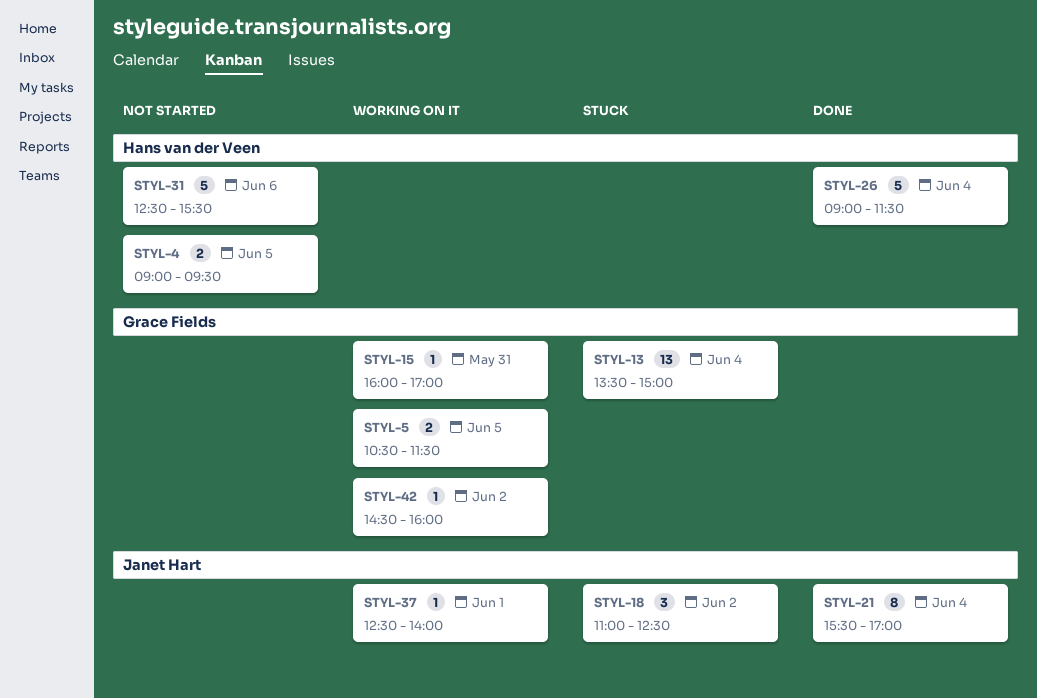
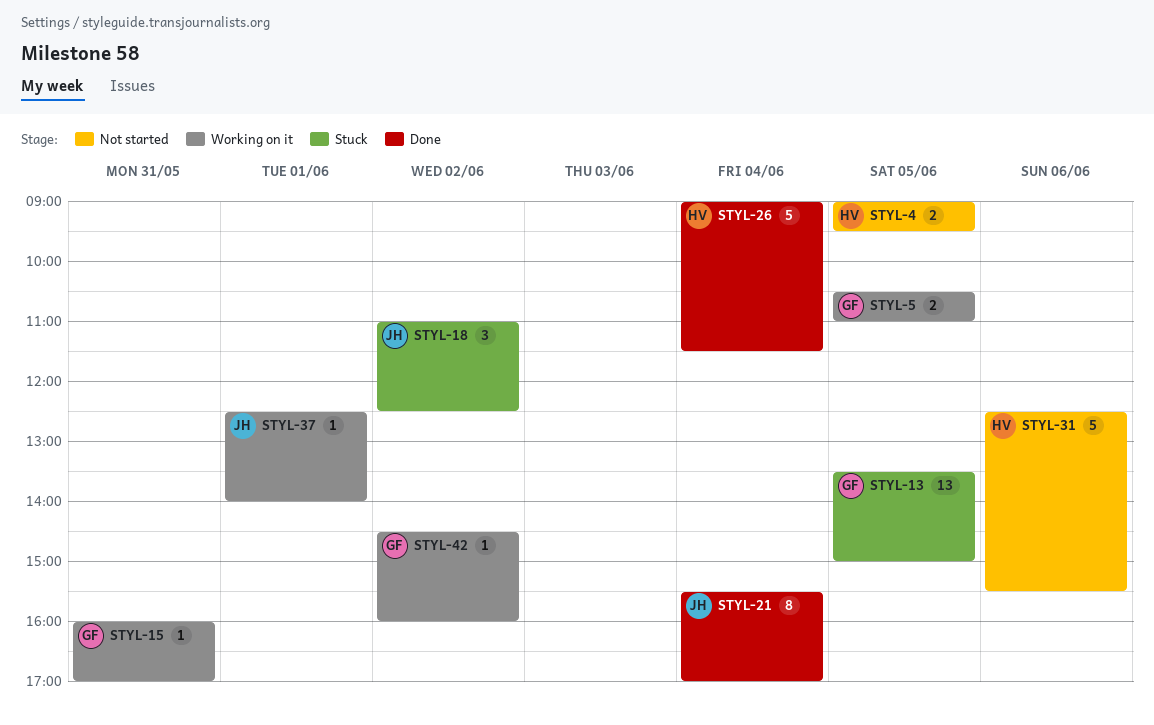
STYL-5, ends: 11:30 -> 11:00
STYL-13, day: Jun 4 -> Jun 5

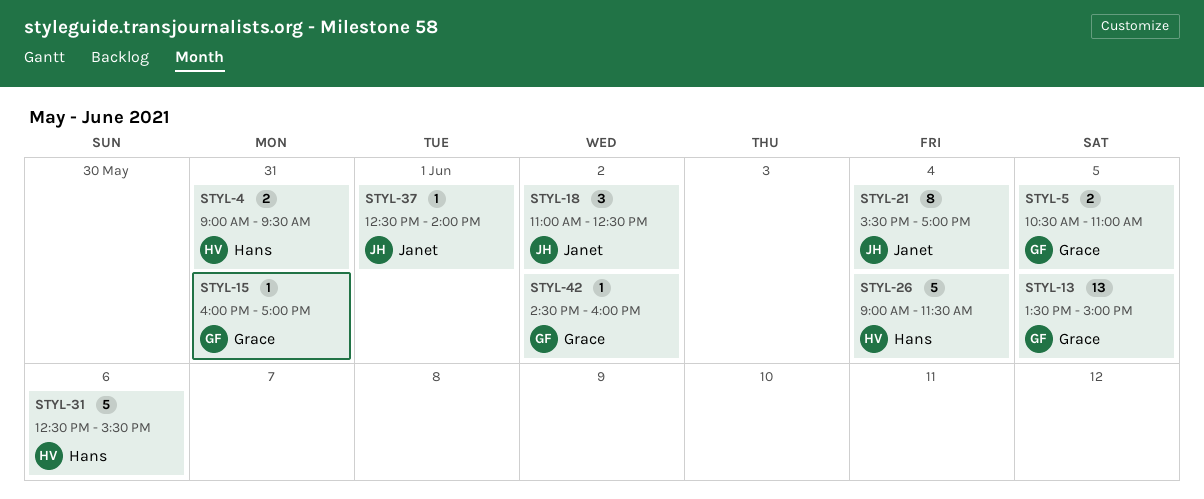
STYL-4, day: Jun 5 -> May 31

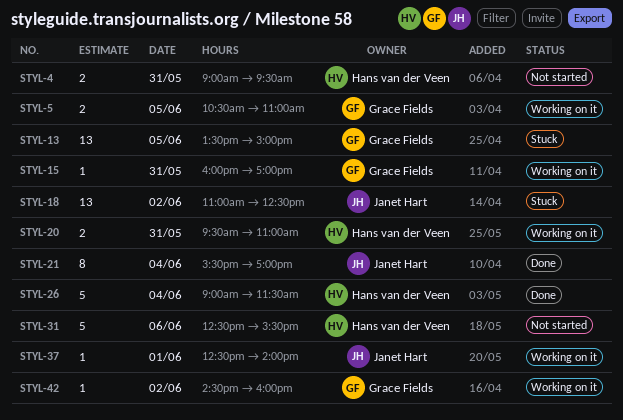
STYL-18, estimate: 3 -> 13
STYL-20: none -> present

